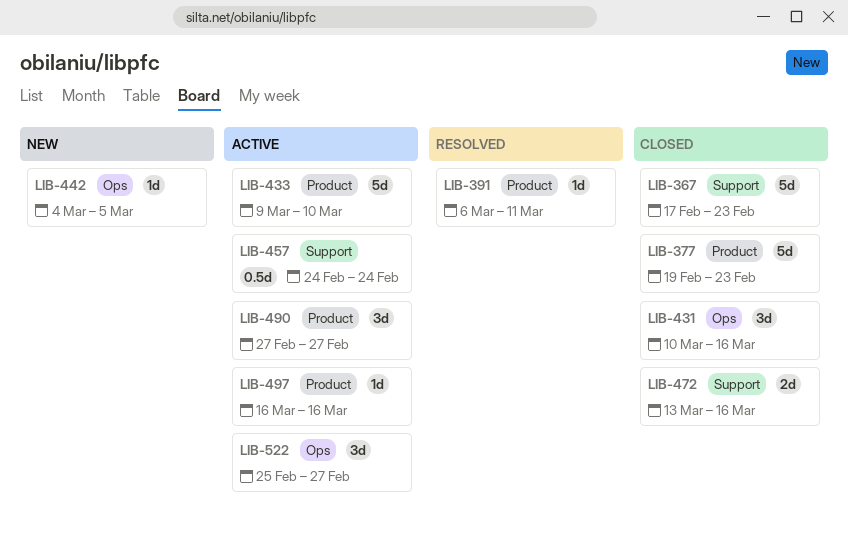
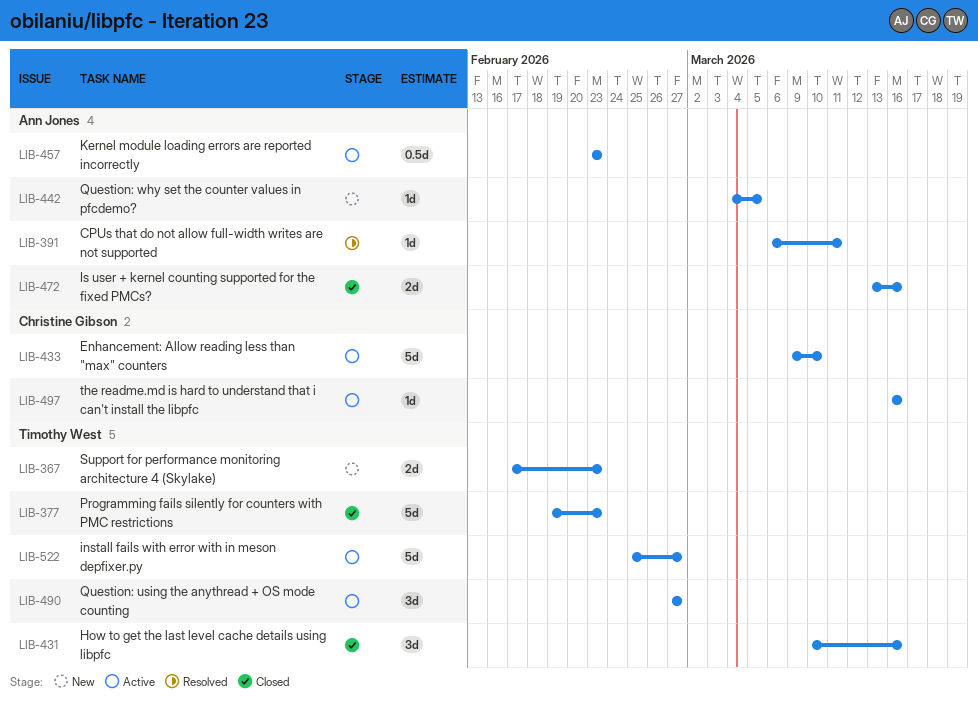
LIB-367, status: Closed -> New
LIB-367, estimate: 5d -> 2d
LIB-457, start: Feb 24 -> Feb 23
LIB-457, due: Feb 24 -> Feb 23
LIB-522, estimate: 3d -> 5d

